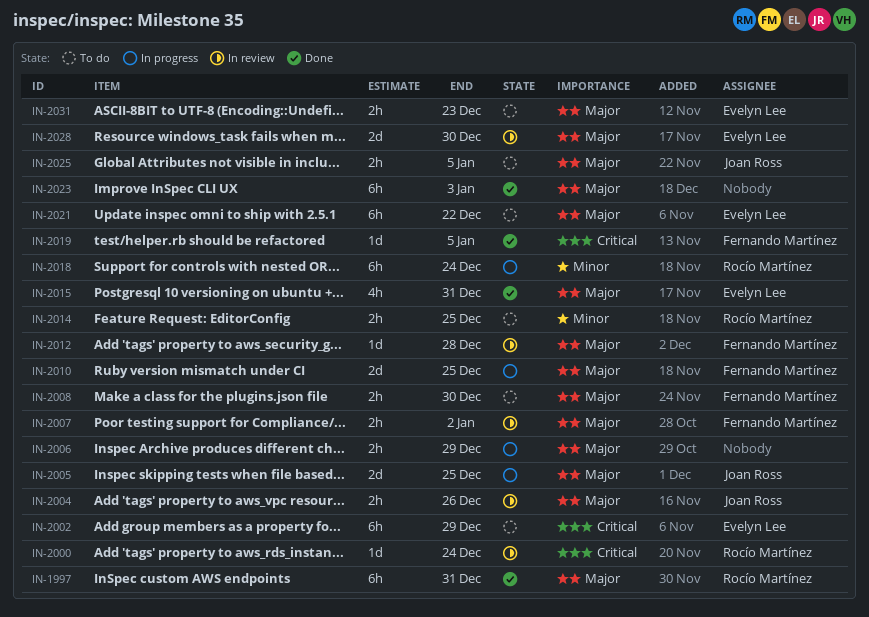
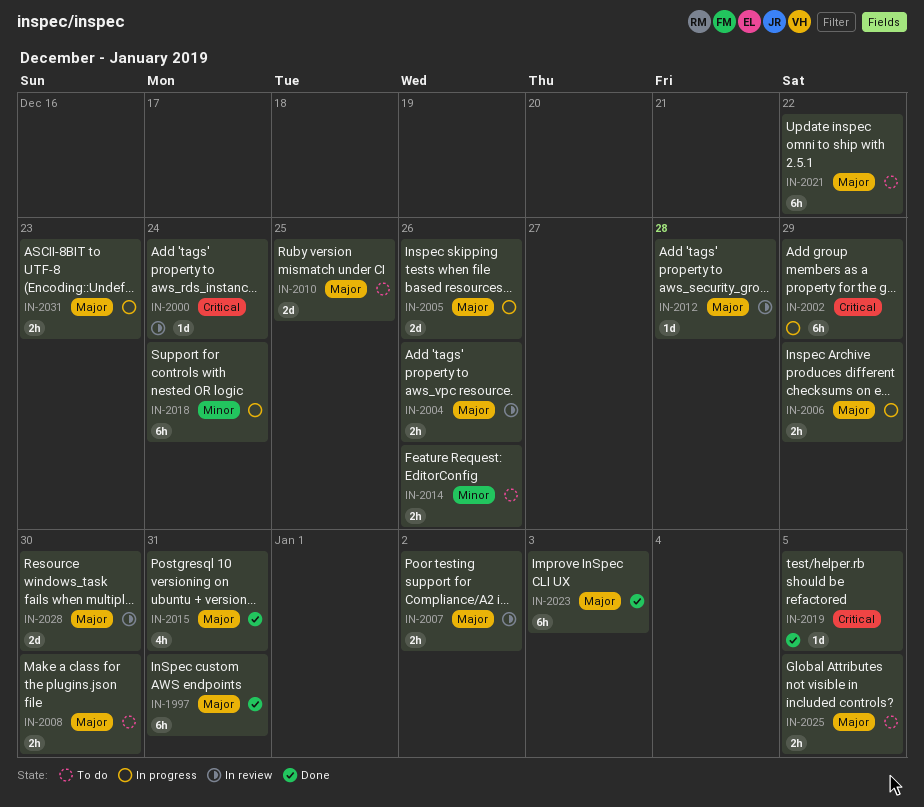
IN-2002, status: To do -> In progress
IN-2005, due: Dec 25 -> Dec 26
IN-2010, status: In progress -> To do
IN-2014, due: Dec 25 -> Dec 26
IN-2031, status: To do -> In progress

